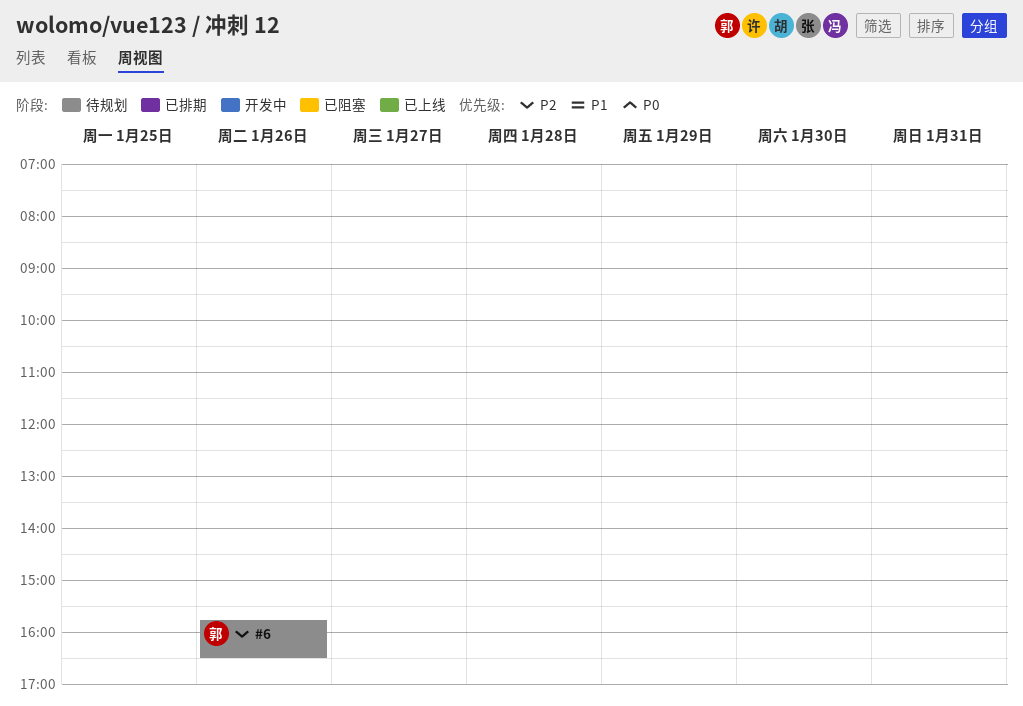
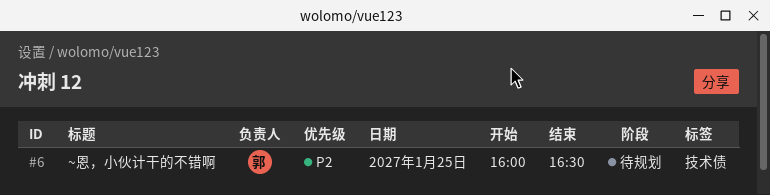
#6, day: Jan 26 -> Jan 25
#6, begins: 15:45 -> 16:00

